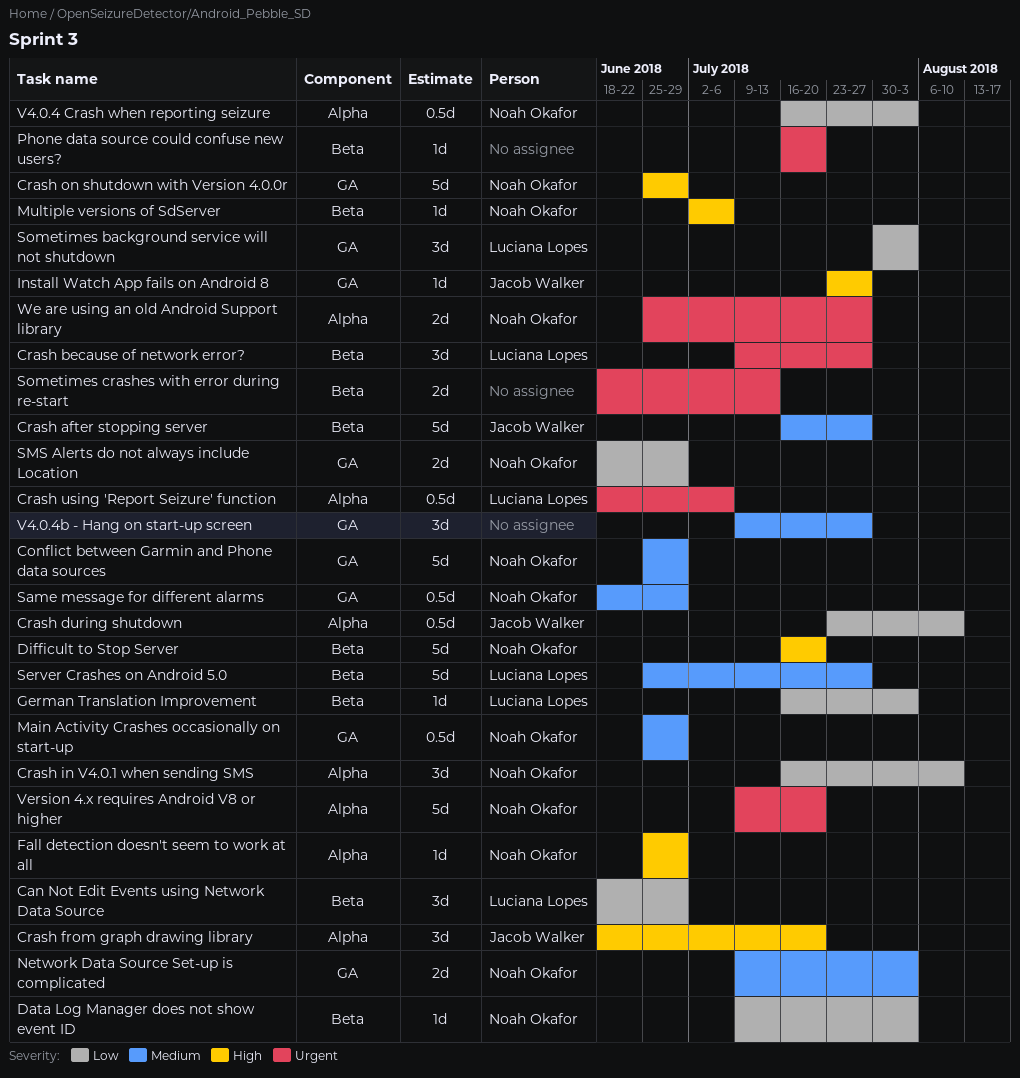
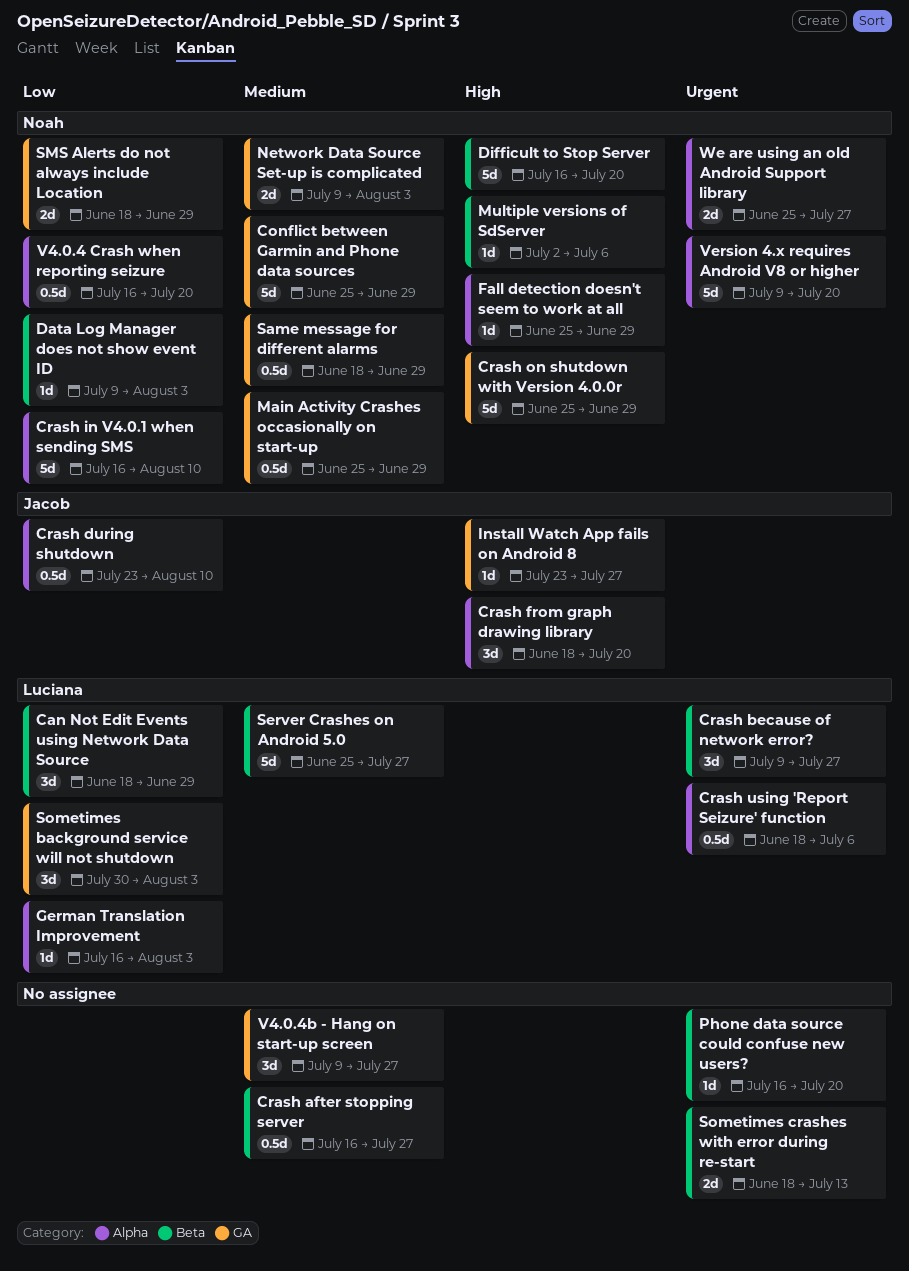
Crash after stopping server, owner: Jacob Walker -> none
Crash after stopping server, estimate: 5d -> 0.5d
Crash in V4.0.1 when sending SMS, estimate: 3d -> 5d
German Translation Improvement, label: Beta -> Alpha
V4.0.4 Crash when reporting seizure, due: Aug 3 -> Jul 20

